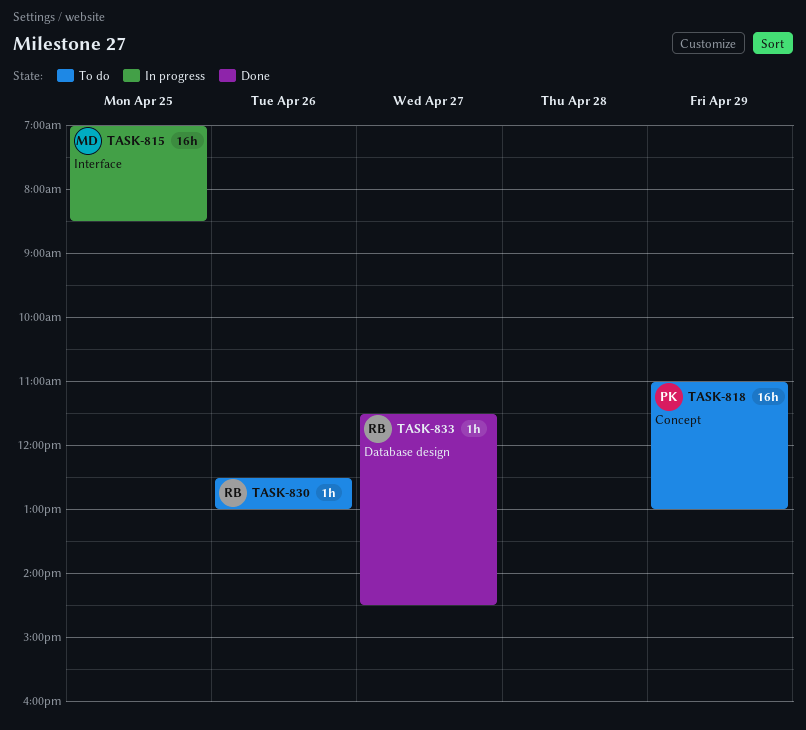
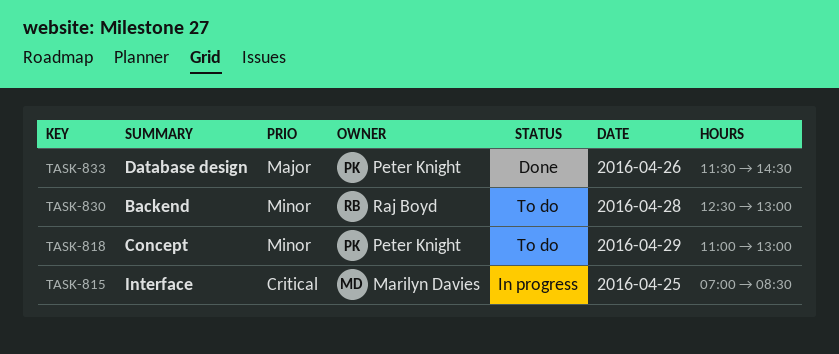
TASK-830, day: Apr 26 -> Apr 28
TASK-833, owner: Raj Boyd -> Peter Knight
TASK-833, day: Apr 27 -> Apr 26

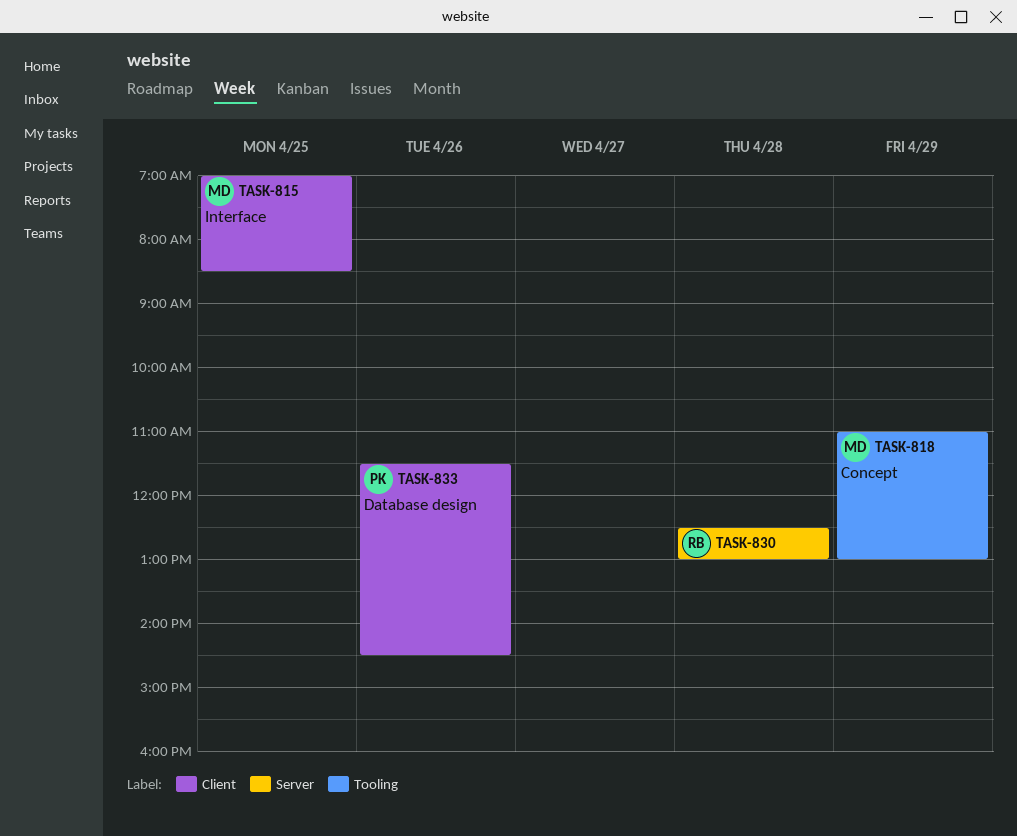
TASK-818, owner: Peter Knight -> Marilyn Davies

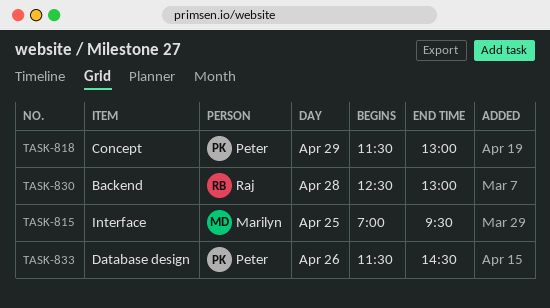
TASK-815, ends: 08:30 -> 09:30
TASK-818, owner: Marilyn -> Peter
TASK-818, begins: 11:00 -> 11:30

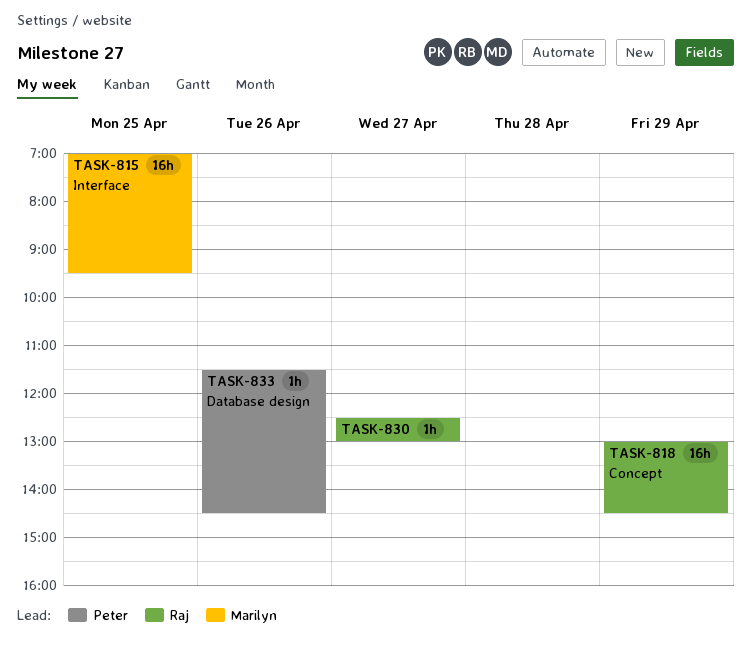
TASK-818, owner: Peter -> Raj
TASK-818, begins: 11:30 -> 13:00
TASK-818, ends: 13:00 -> 14:30
TASK-830, day: Apr 28 -> Apr 27

